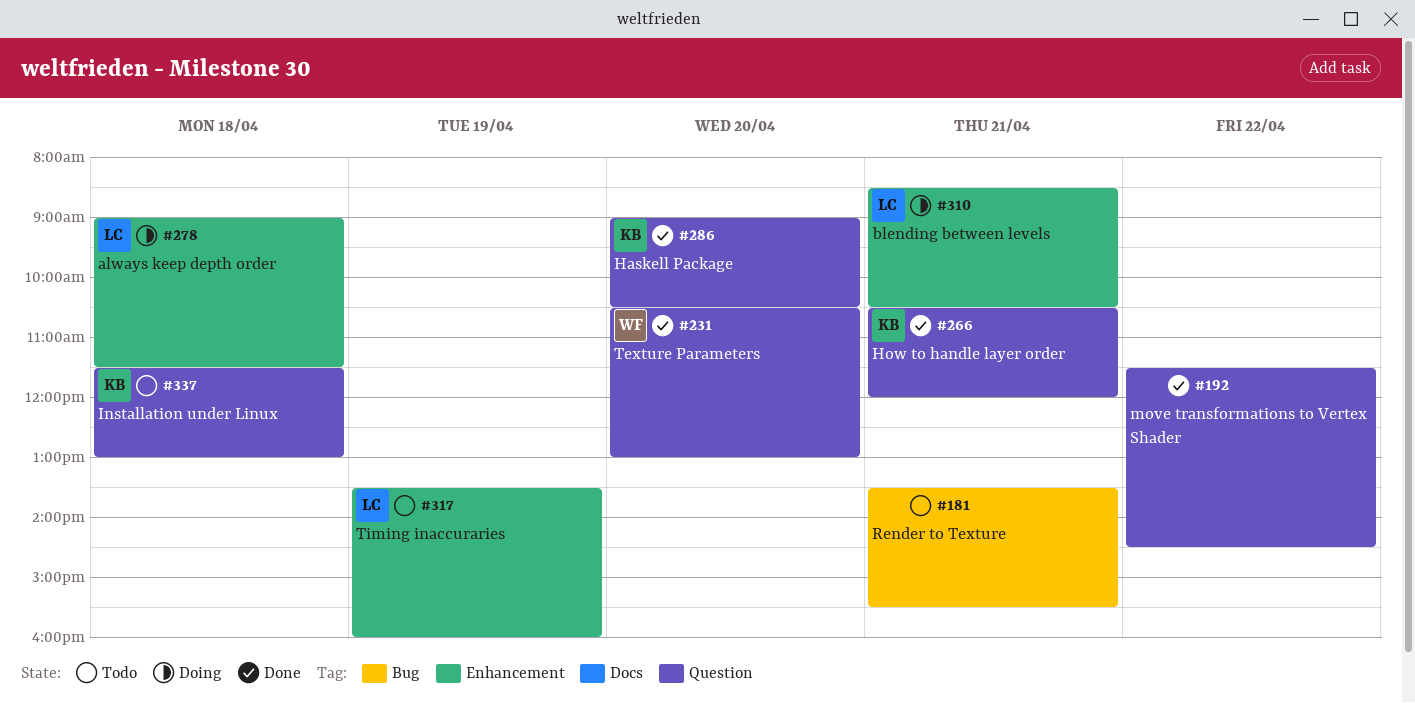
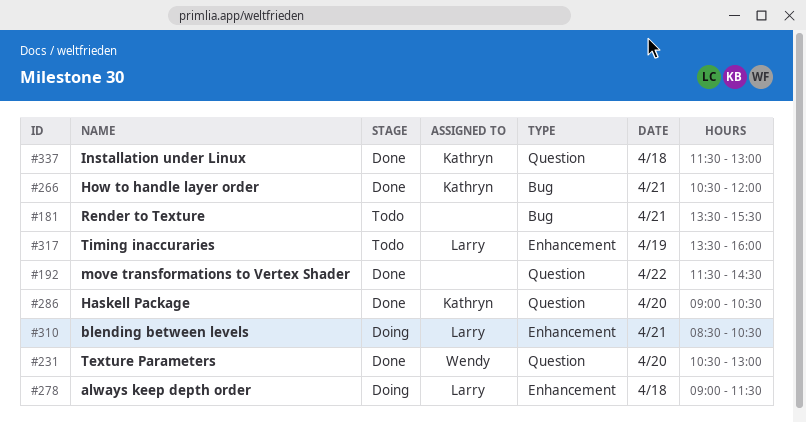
#266, label: Question -> Bug
#337, status: Todo -> Done

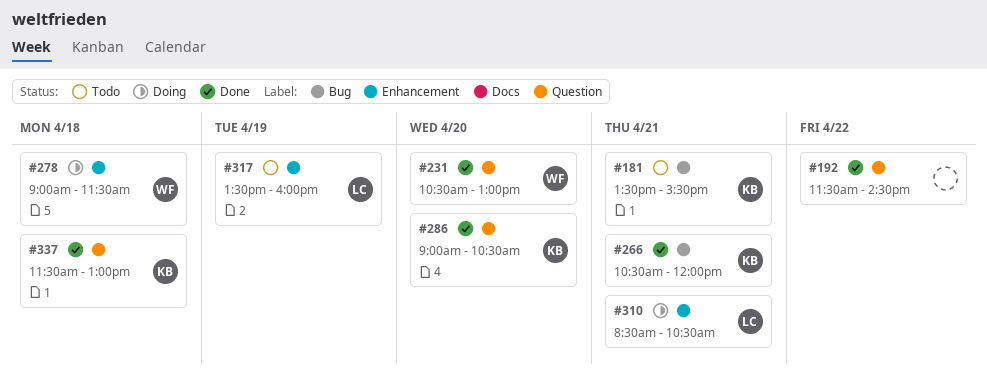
#181, owner: none -> Kathryn
#278, owner: Larry -> Wendy

